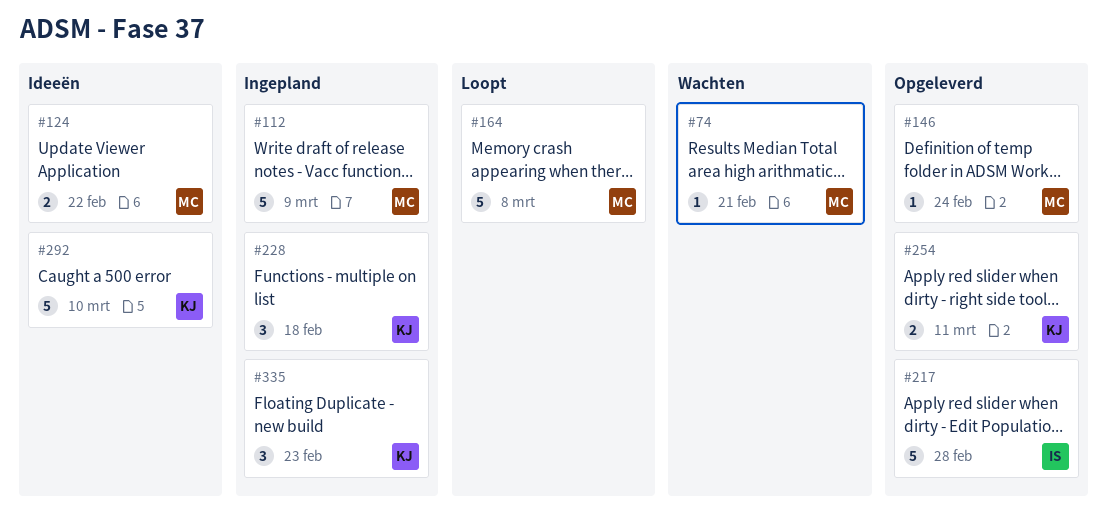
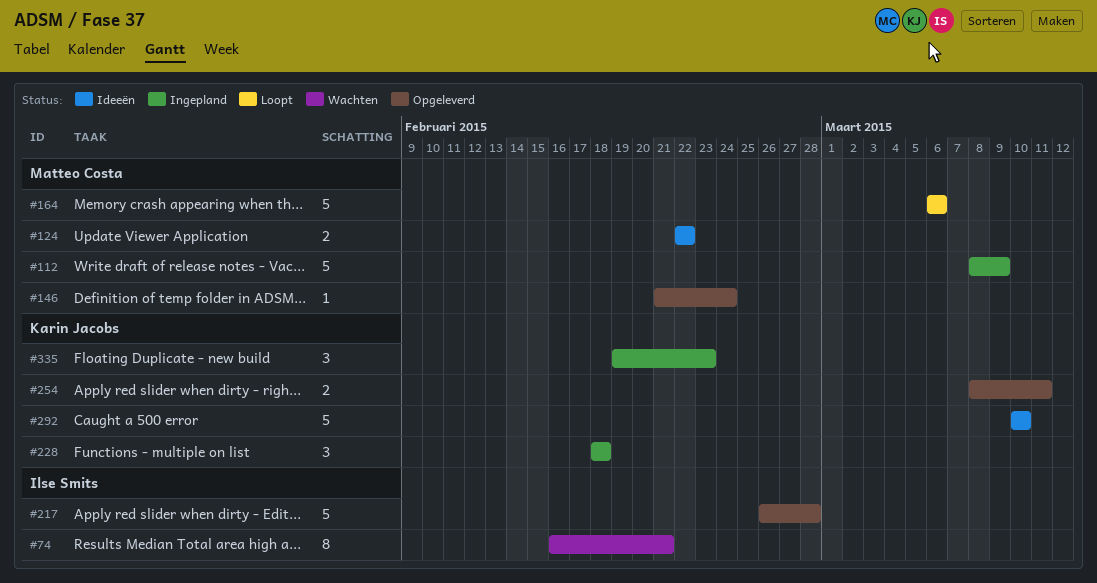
#74, owner: Matteo Costa -> Ilse Smits
#74, estimate: 1 -> 8
#164, due: Mar 8 -> Mar 6

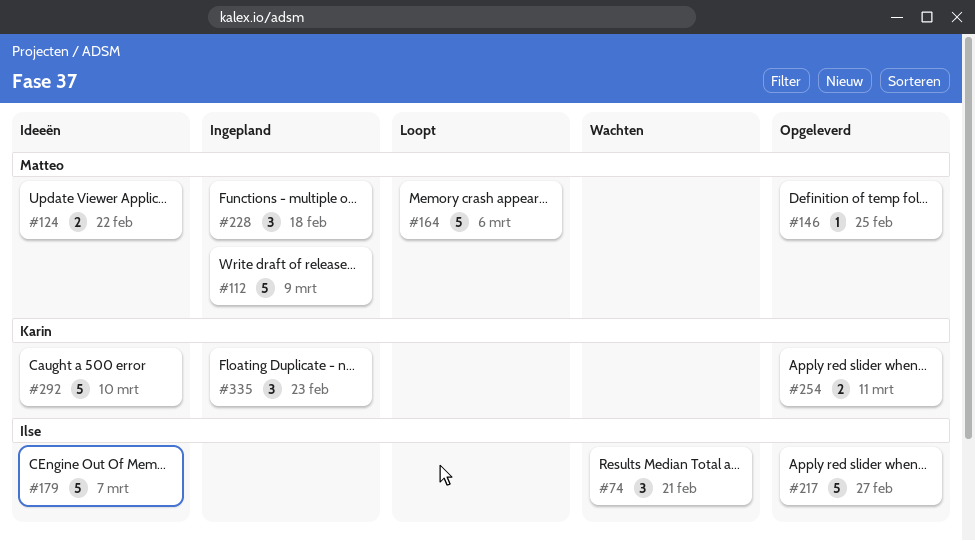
#74, estimate: 8 -> 3
#146, due: Feb 24 -> Feb 25
#179: none -> present
#217, due: Feb 28 -> Feb 27
#228, owner: Karin Jacobs -> Matteo Costa

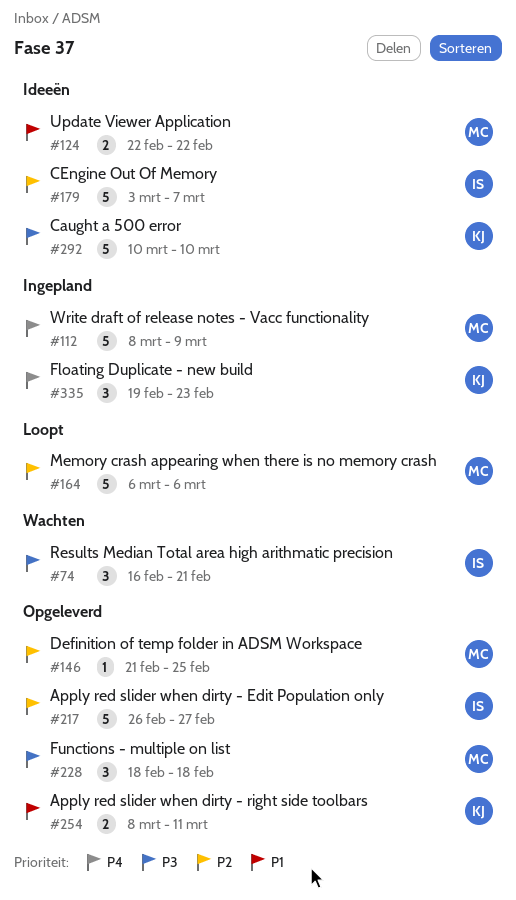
#228, status: Ingepland -> Opgeleverd

